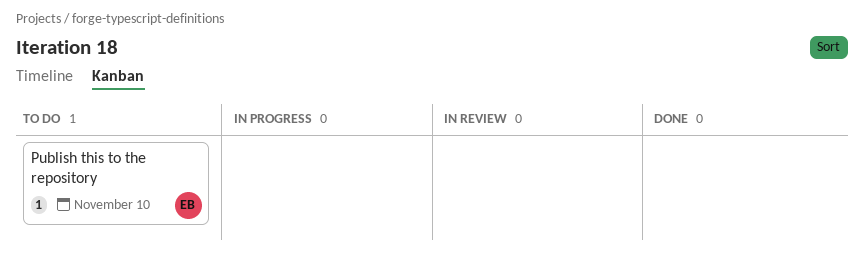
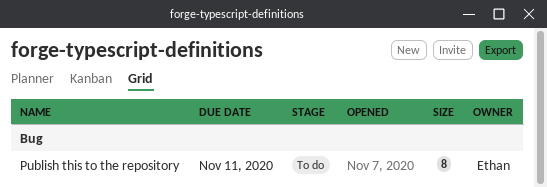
Publish this to the repository, estimate: 1 -> 8
Publish this to the repository, due: Nov 10 -> Nov 11

